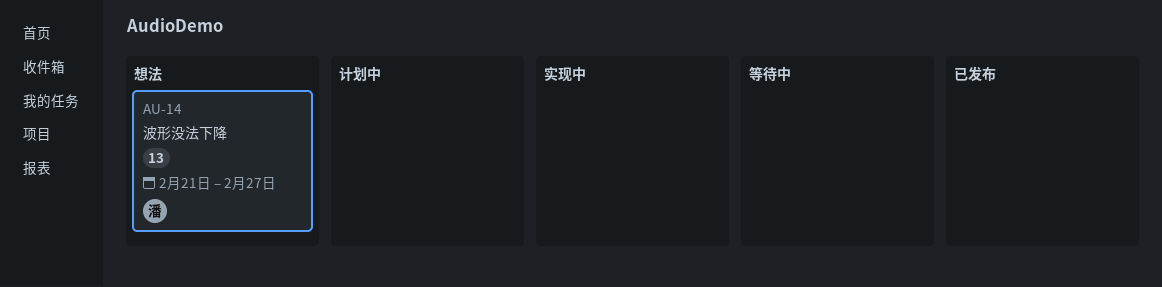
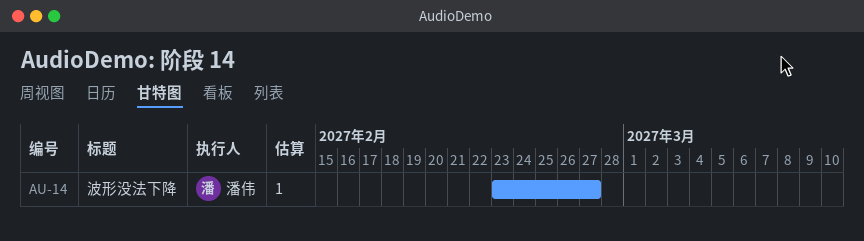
AU-14, estimate: 13 -> 1
AU-14, start: Feb 21 -> Feb 23

